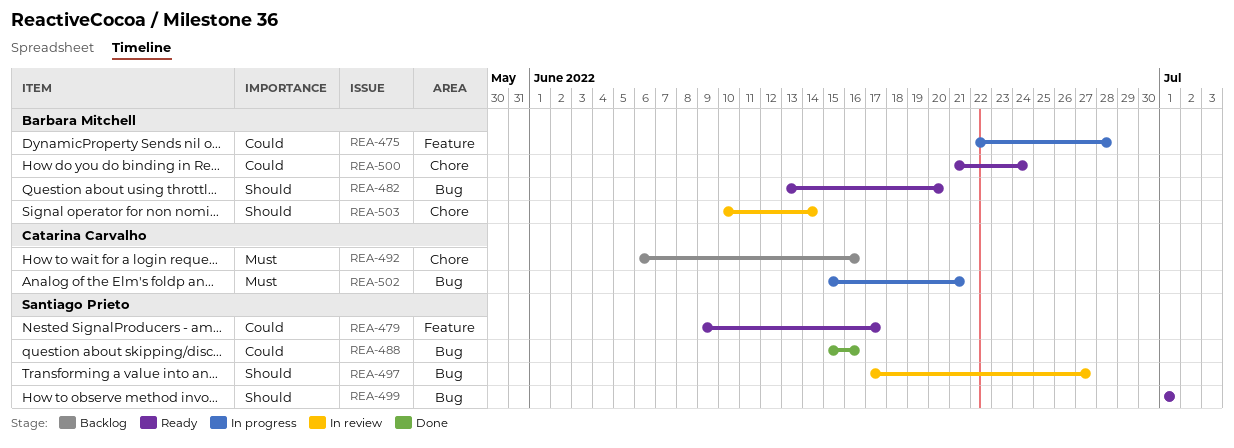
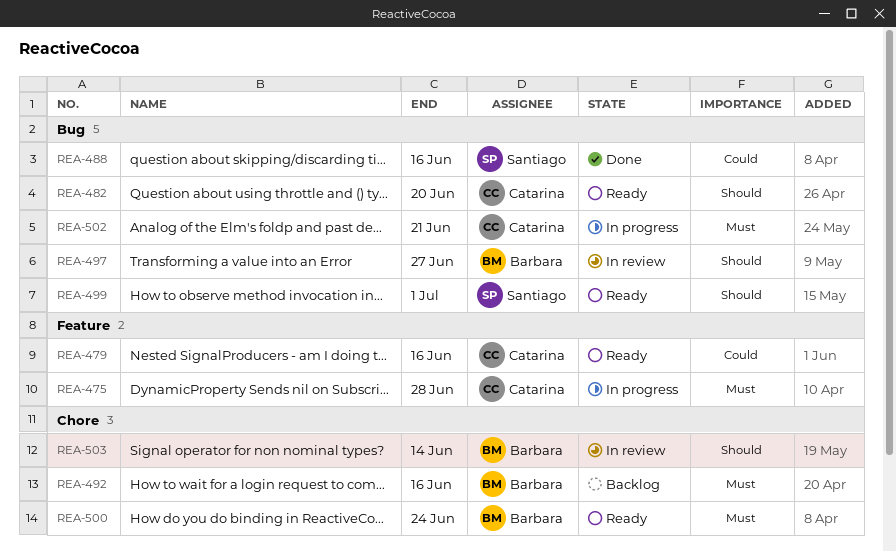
REA-475, owner: Barbara Mitchell -> Catarina Carvalho
REA-475, priority: Could -> Must
REA-479, owner: Santiago Prieto -> Catarina Carvalho
REA-479, due: Jun 17 -> Jun 16
REA-482, owner: Barbara Mitchell -> Catarina Carvalho
REA-492, owner: Catarina Carvalho -> Barbara Mitchell
REA-497, owner: Santiago Prieto -> Barbara Mitchell
REA-500, priority: Could -> Must

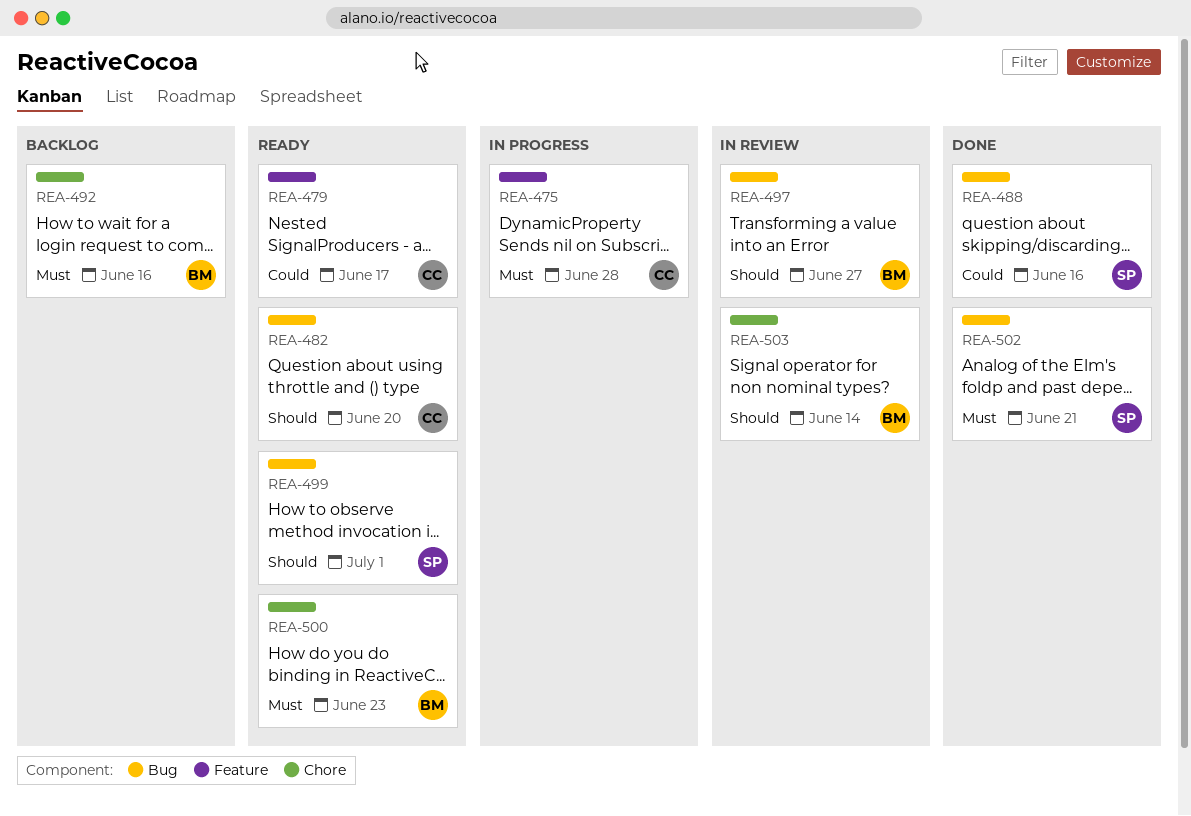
REA-479, due: Jun 16 -> Jun 17
REA-500, due: Jun 24 -> Jun 23
REA-502, status: In progress -> Done
REA-502, owner: Catarina -> Santiago

